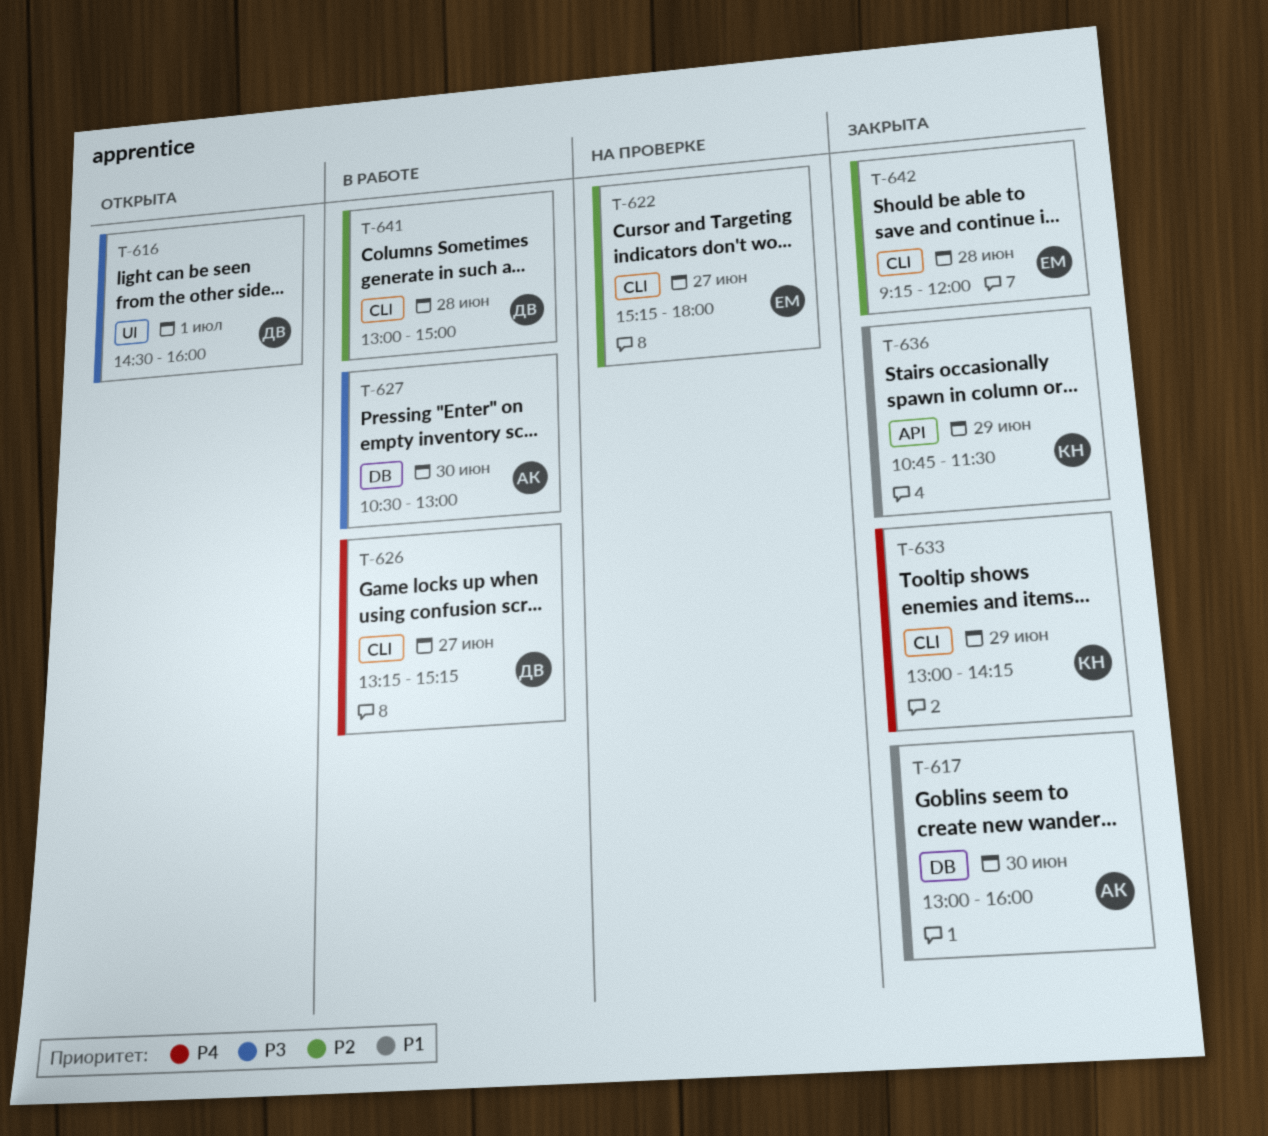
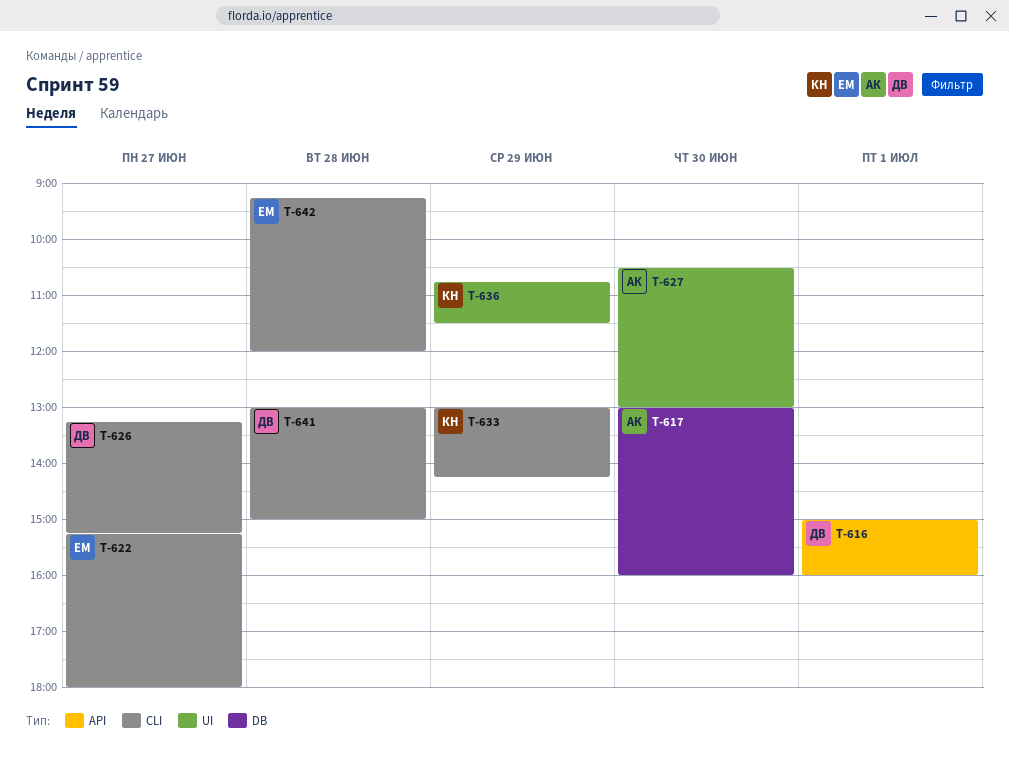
T-616, label: UI -> API
T-616, begins: 14:30 -> 15:00
T-627, label: DB -> UI
T-636, label: API -> UI

